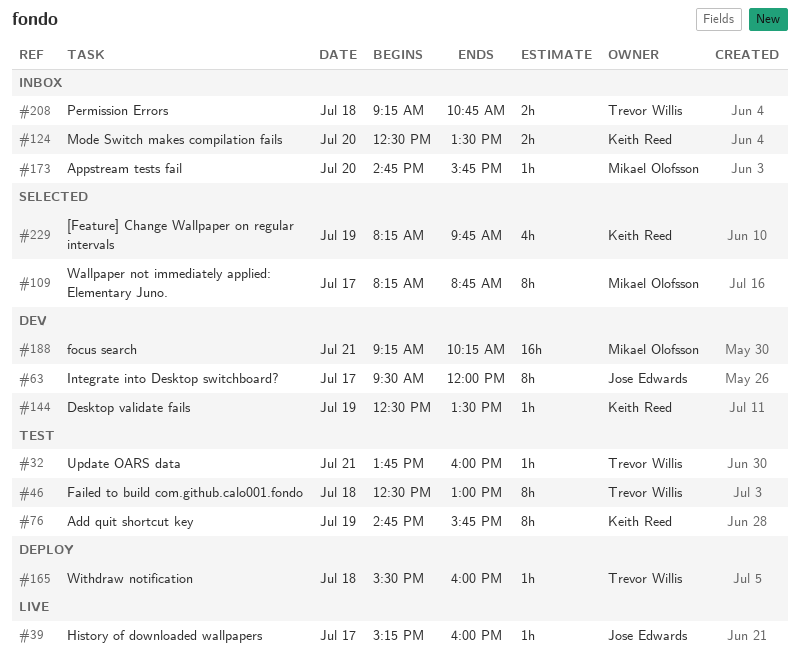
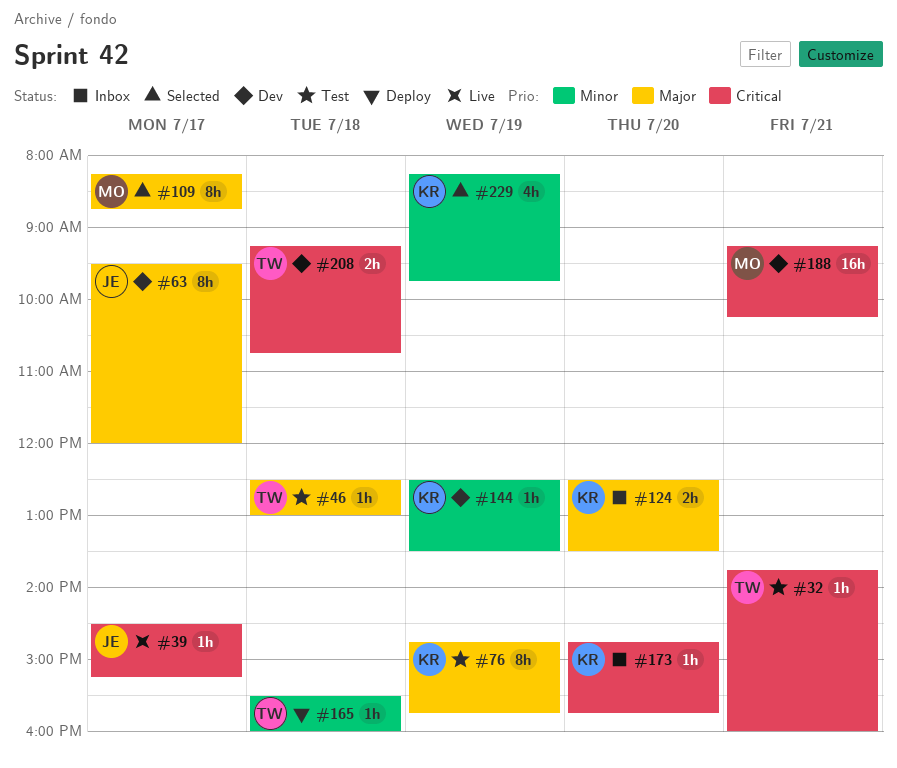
#39, begins: 15:15 -> 14:30
#39, ends: 16:00 -> 15:15
#46, estimate: 8h -> 1h
#173, owner: Mikael Olofsson -> Keith Reed
#208, status: Inbox -> Dev

